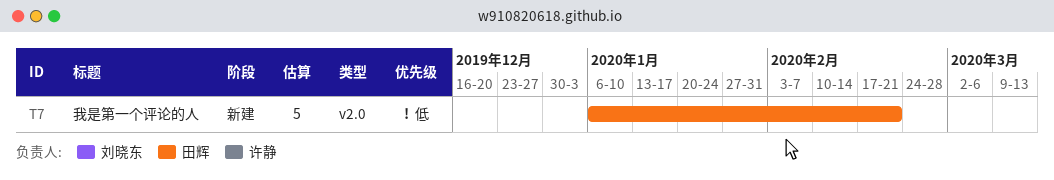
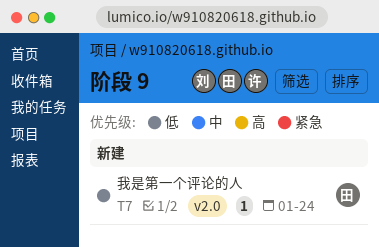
T7, estimate: 5 -> 1
T7, due: Feb 21 -> Jan 24

